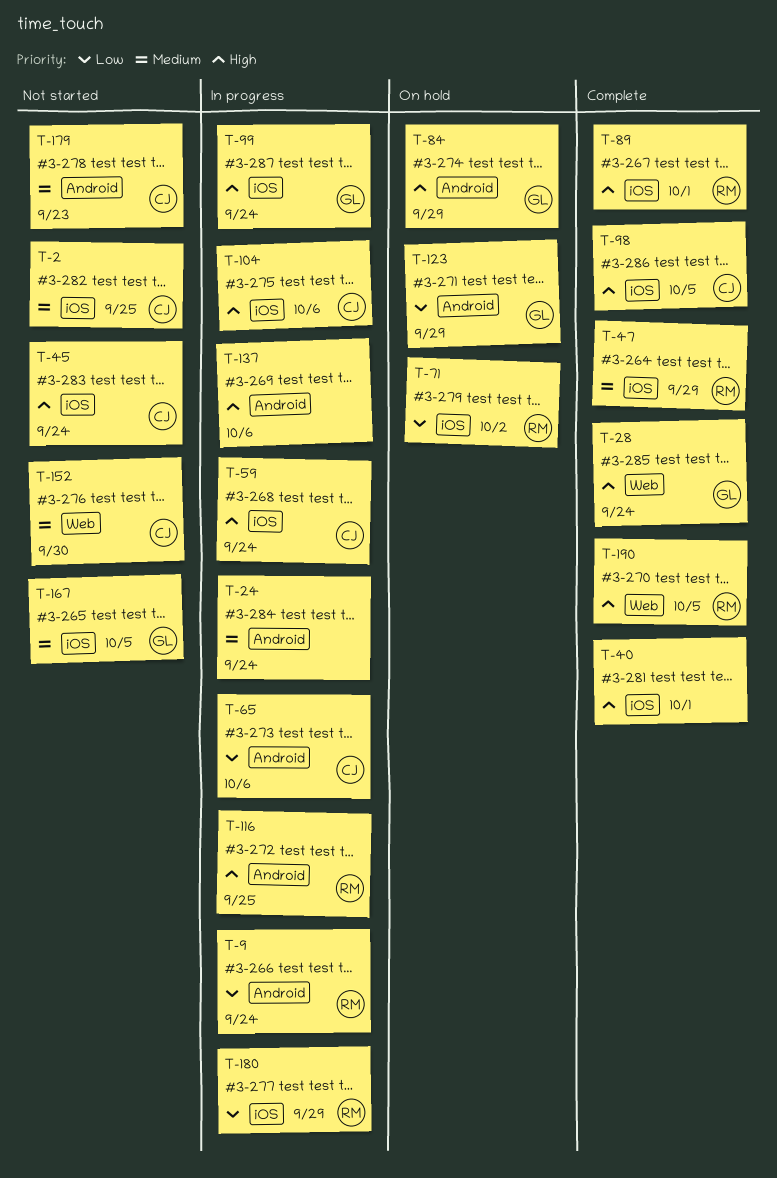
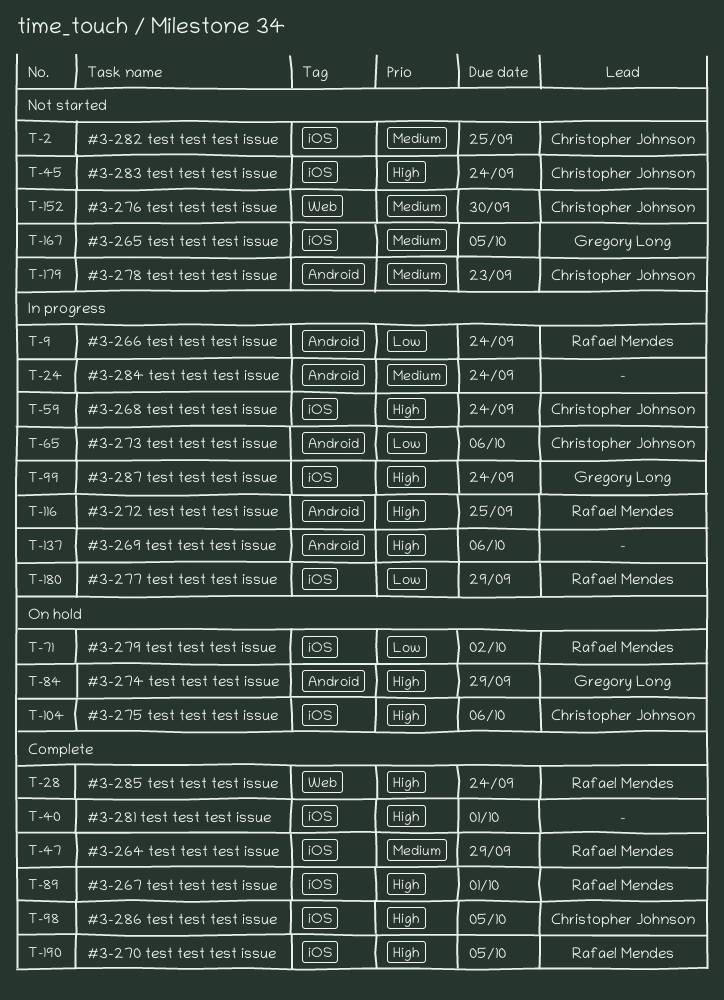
T-28, owner: Gregory Long -> Rafael Mendes
T-104, status: In progress -> On hold
T-123: present -> none
T-190, label: Web -> iOS

